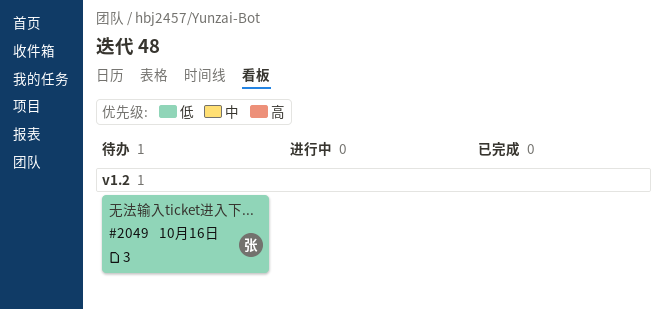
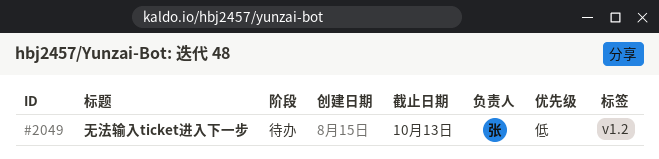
#2049, due: Oct 16 -> Oct 13

